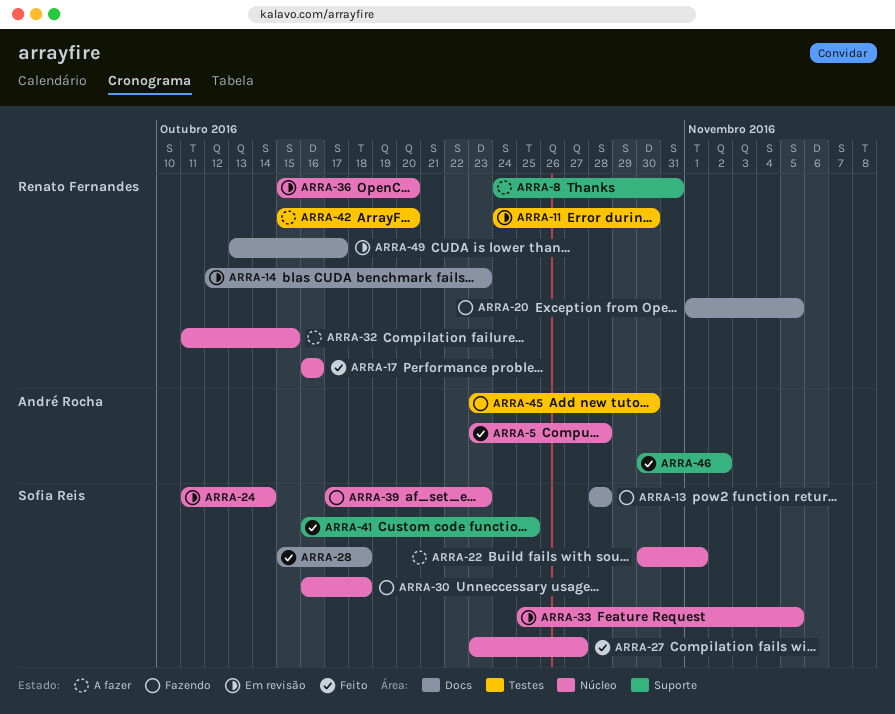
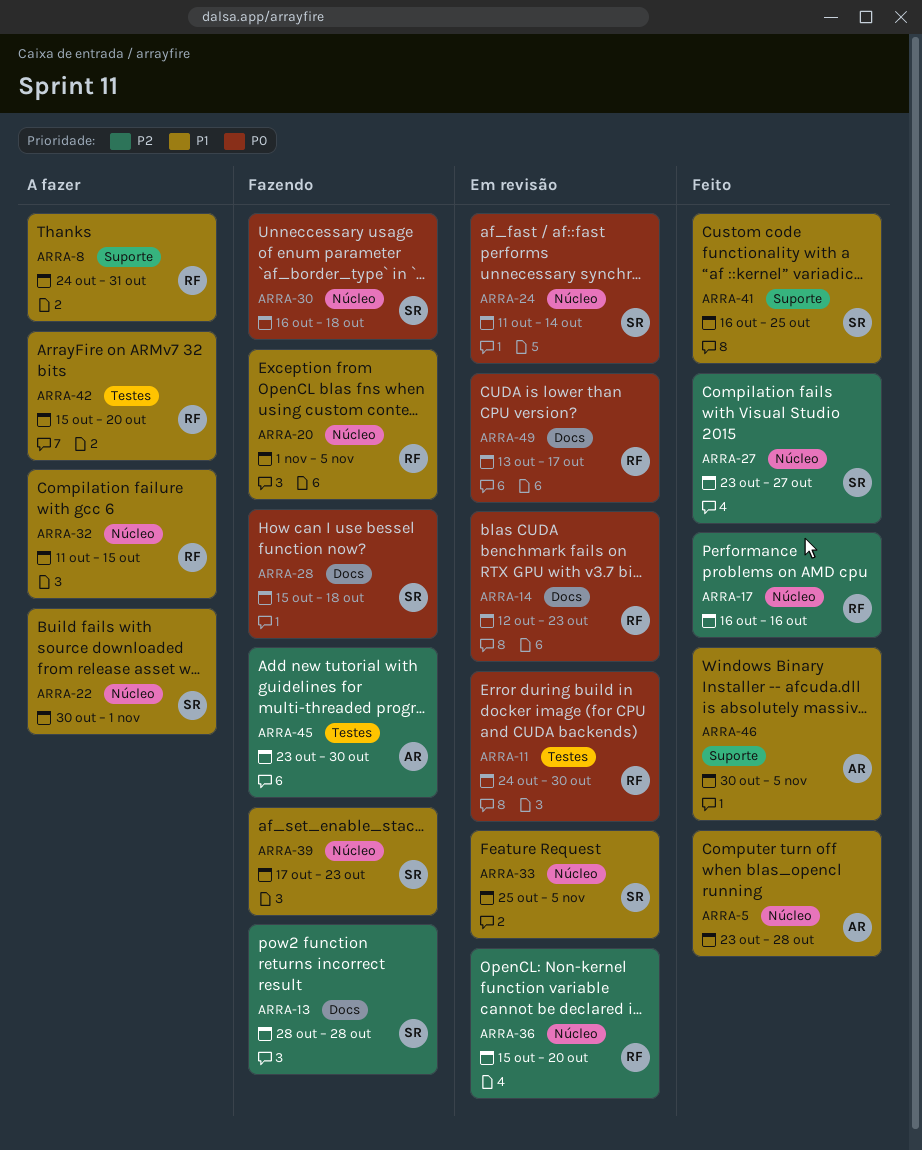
ARRA-20, label: Docs -> Núcleo
ARRA-28, status: Feito -> Fazendo
ARRA-46, due: Nov 2 -> Nov 5

